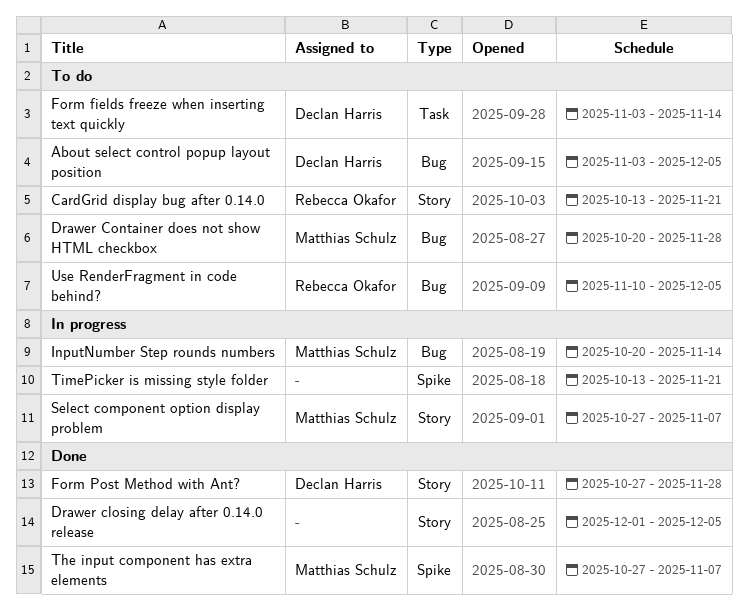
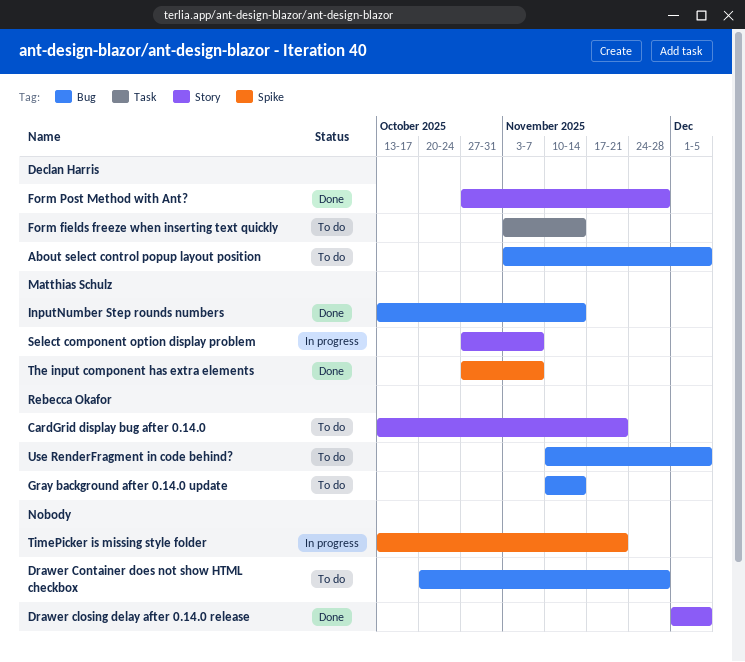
Drawer Container does not show HTML checkbox, owner: Matthias Schulz -> none
Gray background after 0.14.0 update: none -> present
InputNumber Step rounds numbers, status: In progress -> Done
InputNumber Step rounds numbers, start: Oct 20 -> Oct 13

